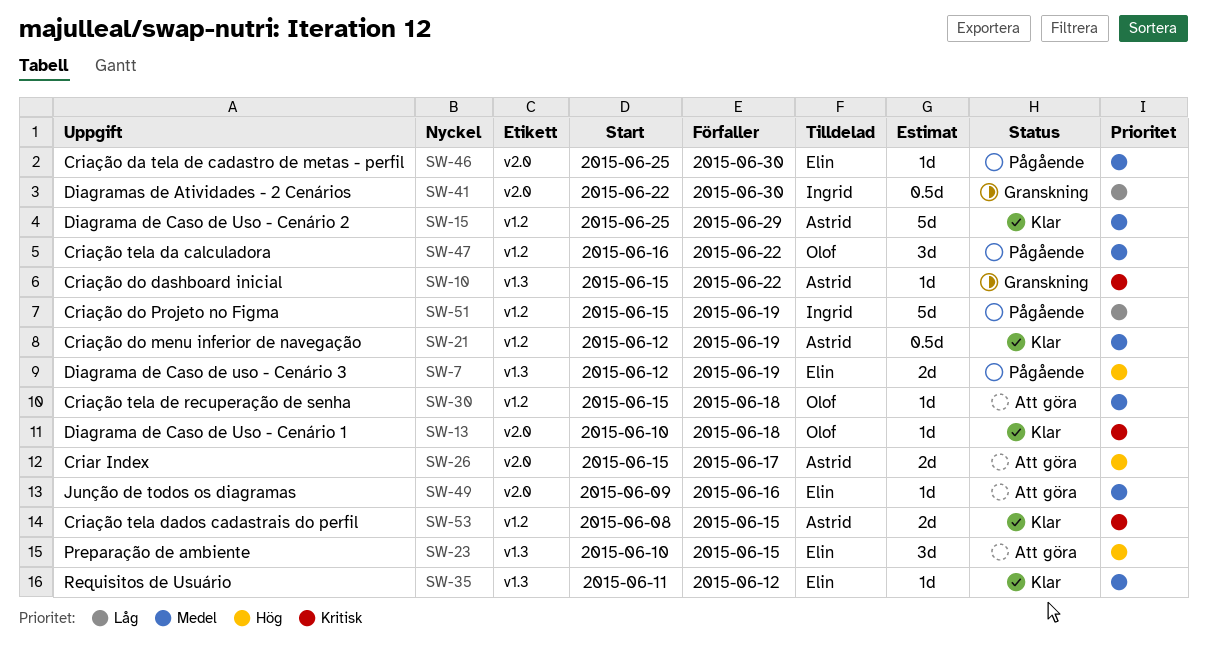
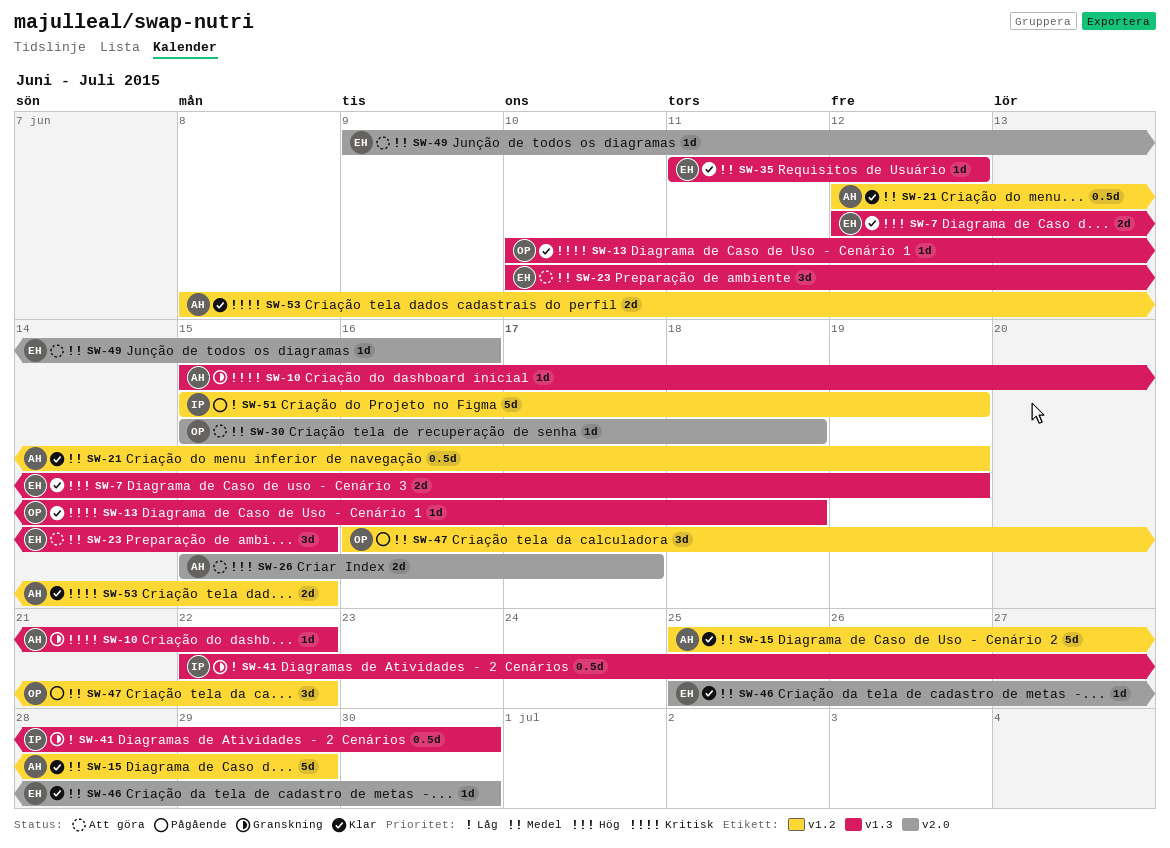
SW-7, status: Pågående -> Klar
SW-13, label: v2.0 -> v1.3
SW-23, priority: Hög -> Medel
SW-30, label: v1.2 -> v2.0
SW-41, label: v2.0 -> v1.3
SW-46, status: Pågående -> Klar

